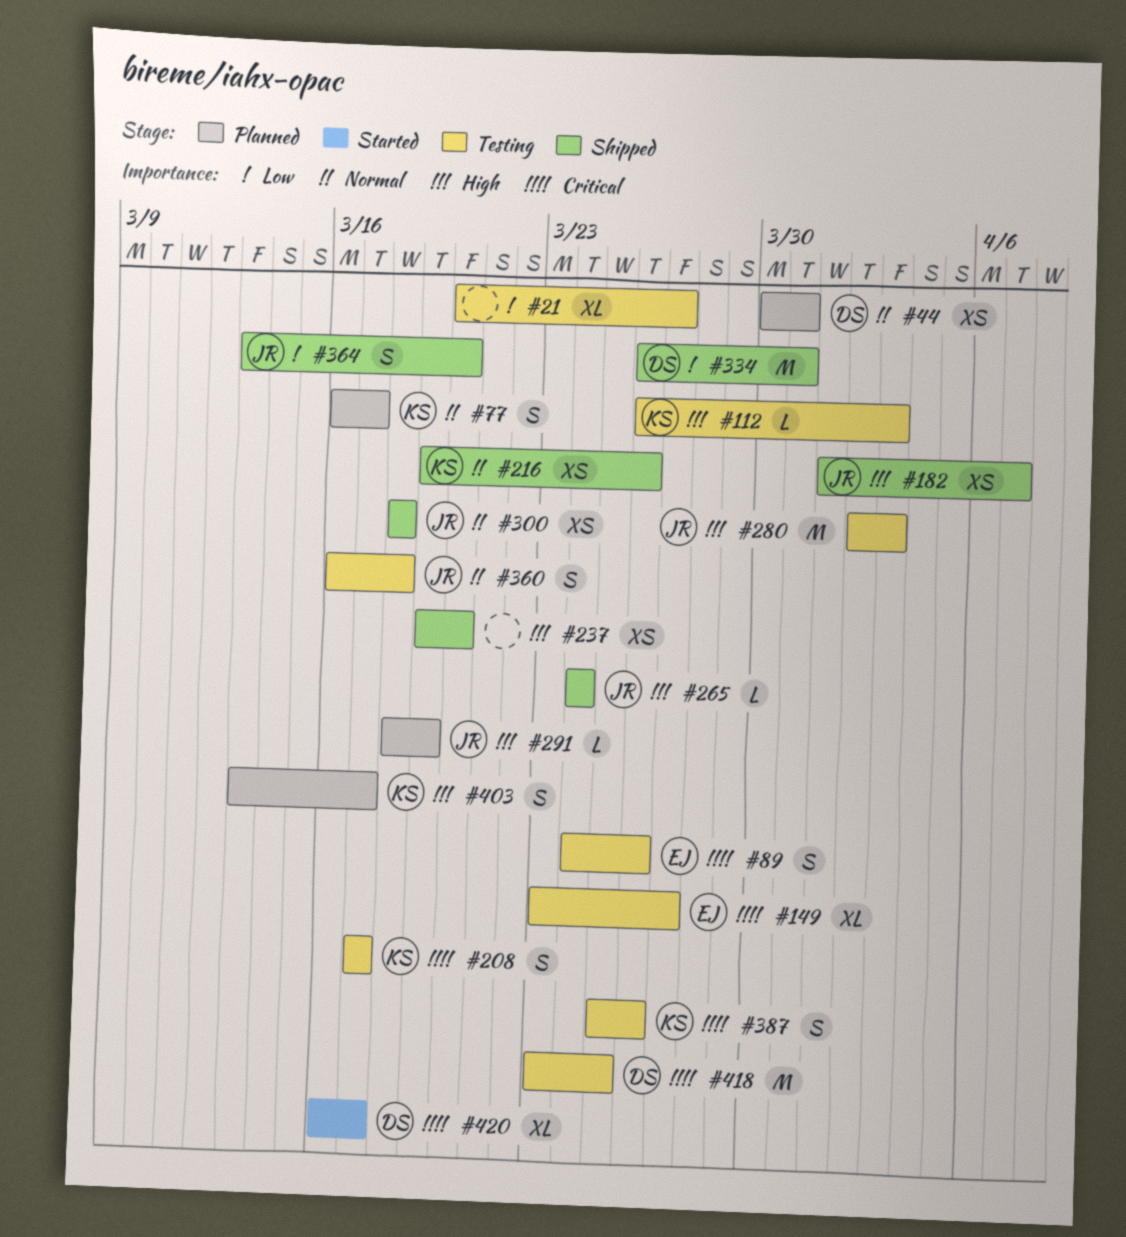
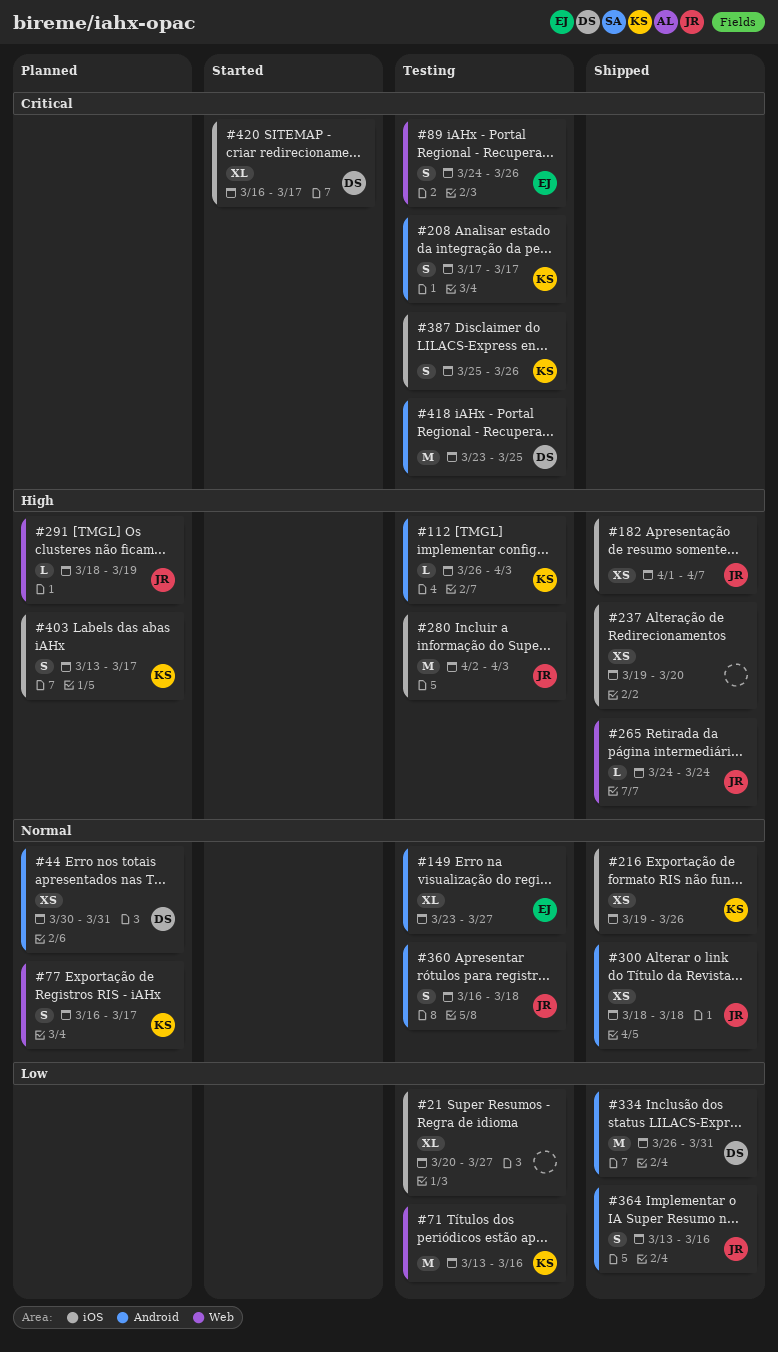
#71: none -> present
#149, priority: Critical -> Normal
#364, due: Mar 20 -> Mar 16

